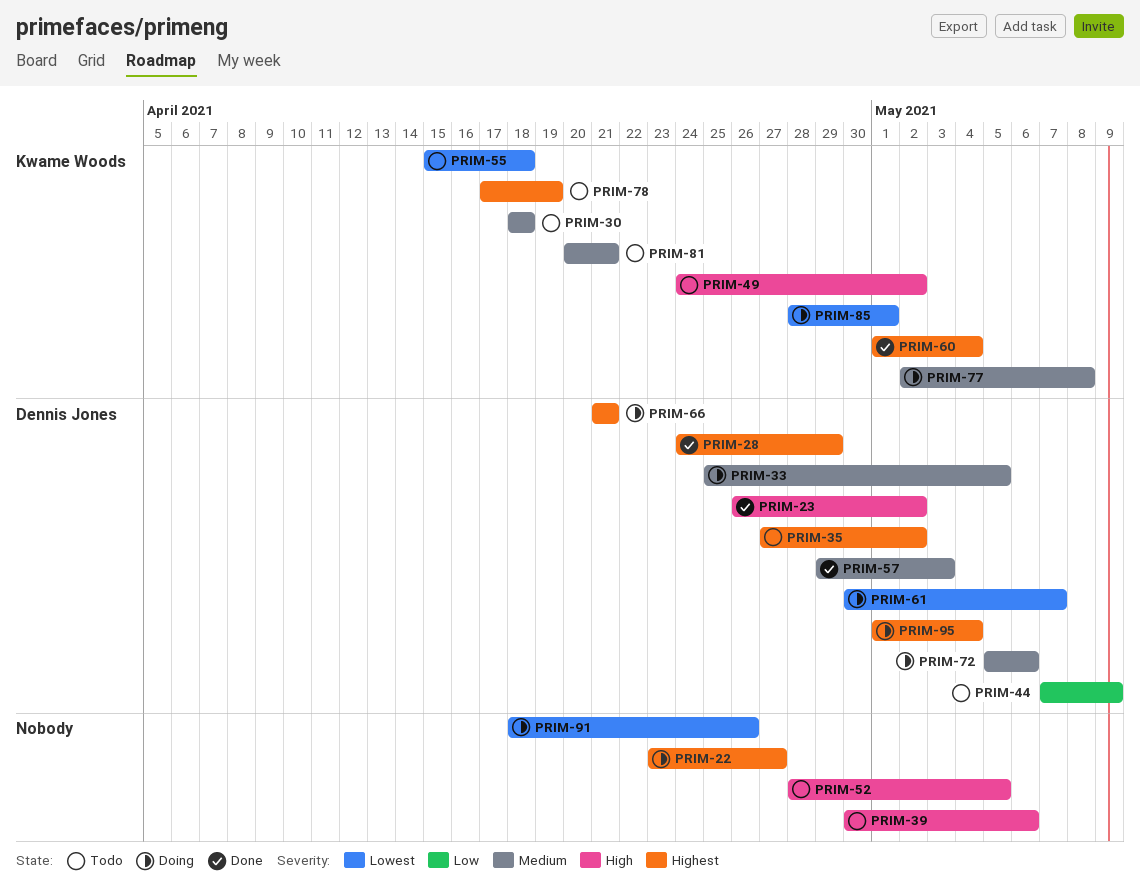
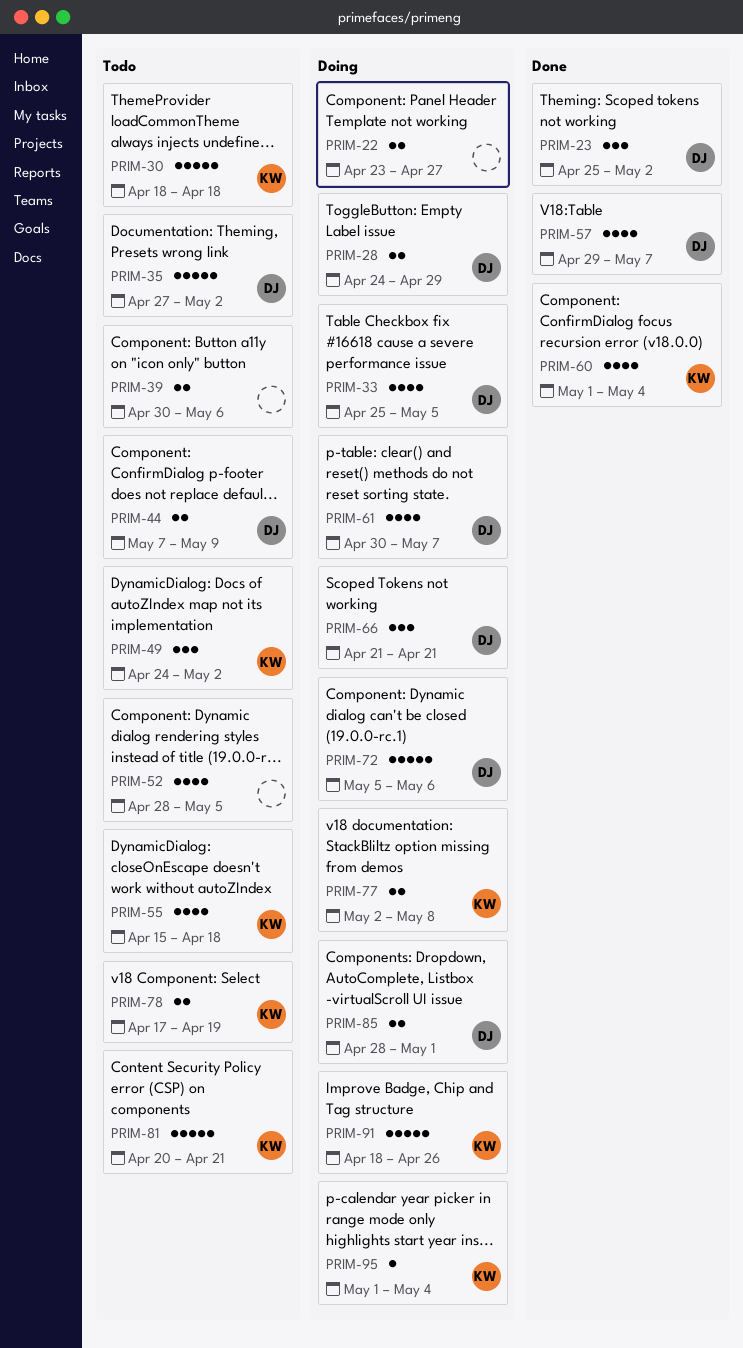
PRIM-23, start: Apr 26 -> Apr 25
PRIM-28, status: Done -> Doing
PRIM-57, due: May 3 -> May 7
PRIM-85, owner: Kwame Woods -> Dennis Jones
PRIM-91, owner: none -> Kwame Woods
PRIM-95, owner: Dennis Jones -> Kwame Woods

